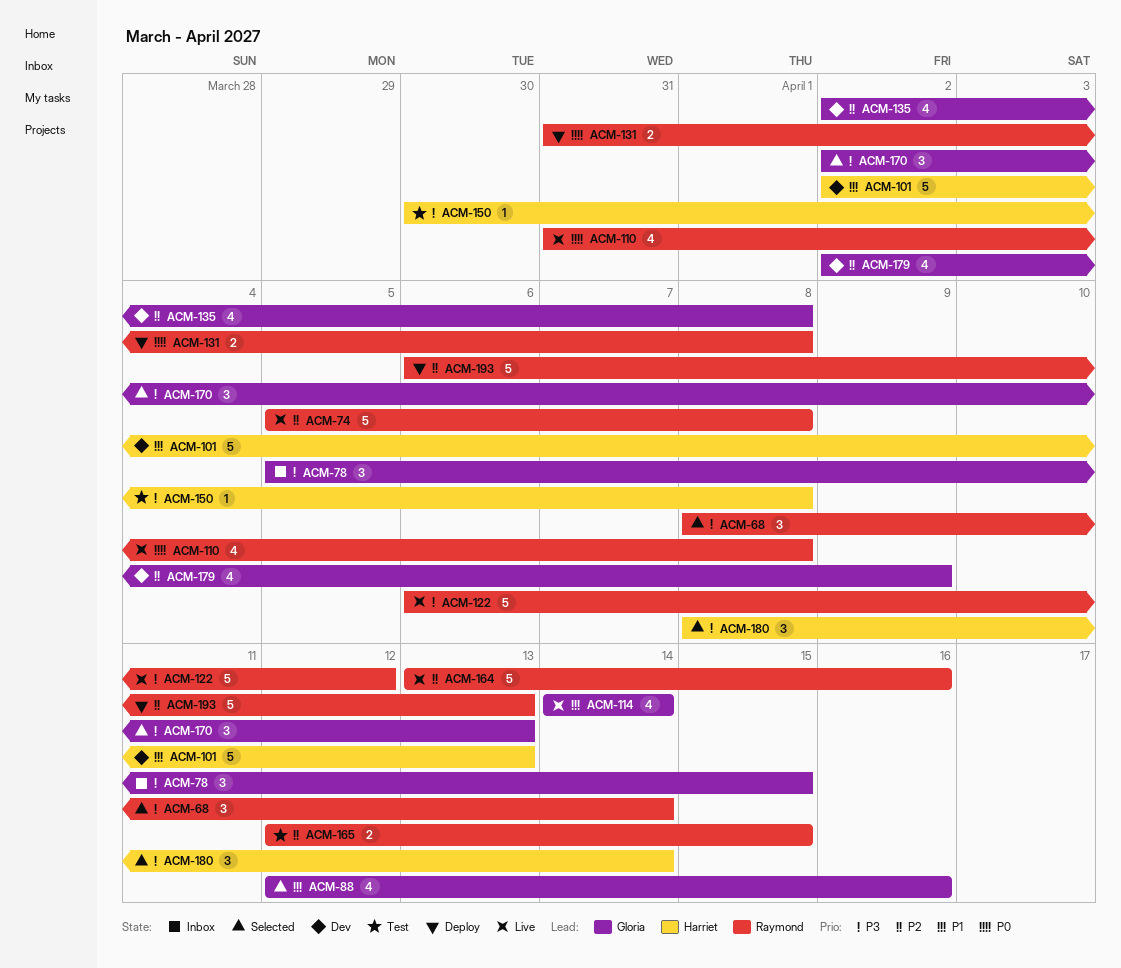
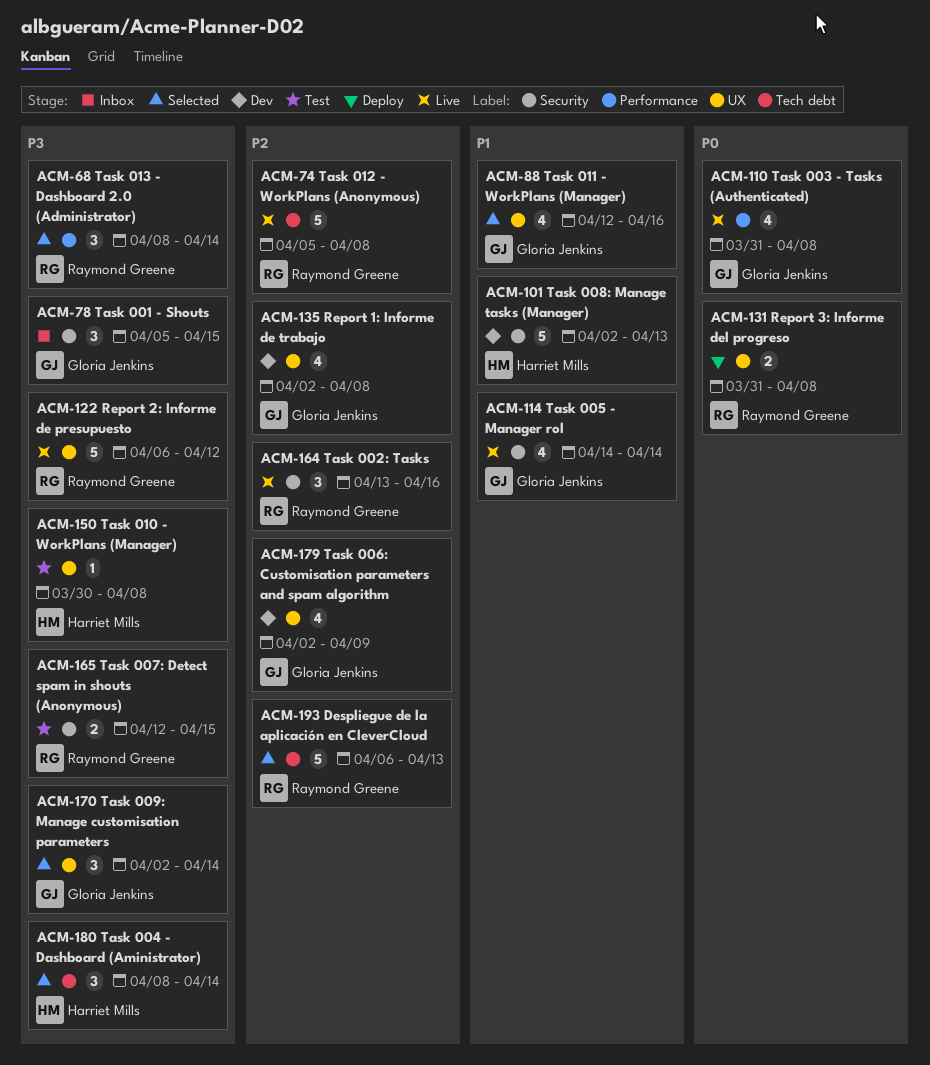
ACM-110, owner: Raymond Greene -> Gloria Jenkins
ACM-164, estimate: 5 -> 3
ACM-165, priority: P2 -> P3
ACM-170, due: Apr 13 -> Apr 14
ACM-193, status: Deploy -> Selected

